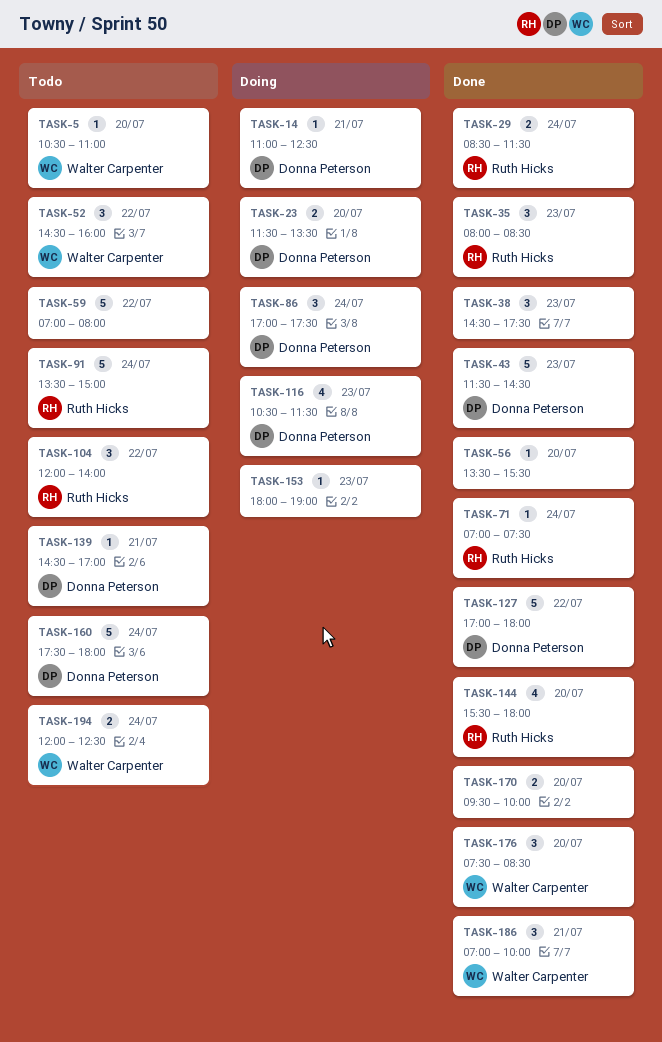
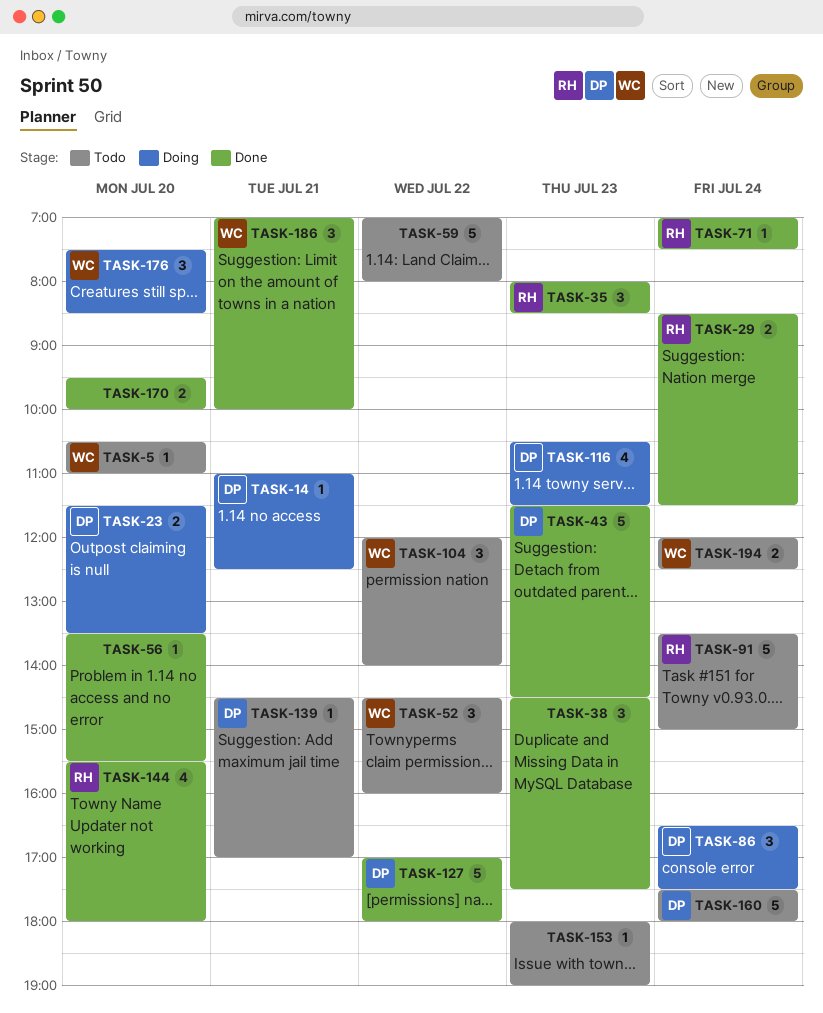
TASK-86, begins: 17:00 -> 16:30
TASK-104, owner: Ruth Hicks -> Walter Carpenter
TASK-153, status: Doing -> Todo
TASK-176, status: Done -> Doing

